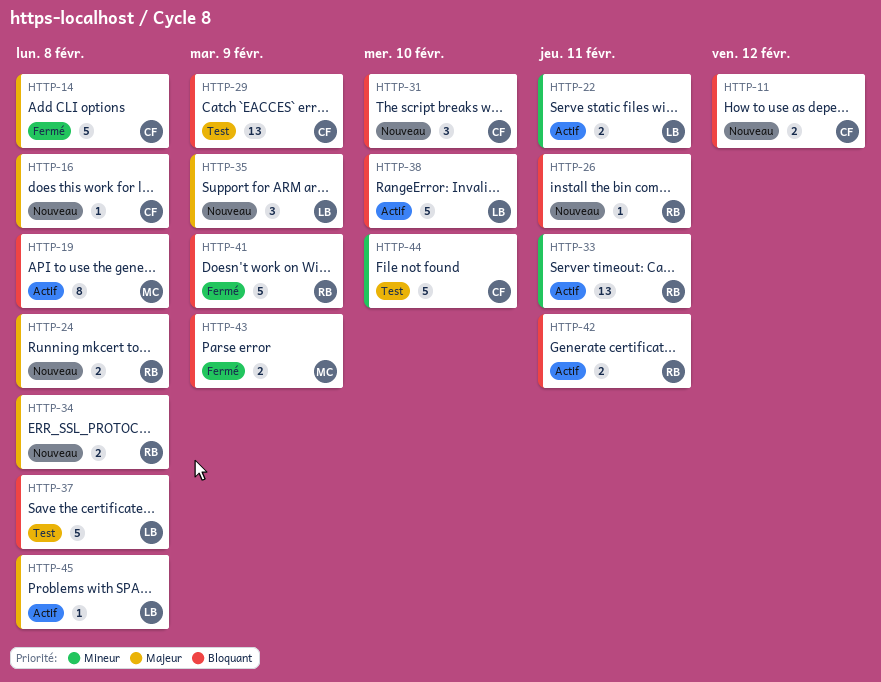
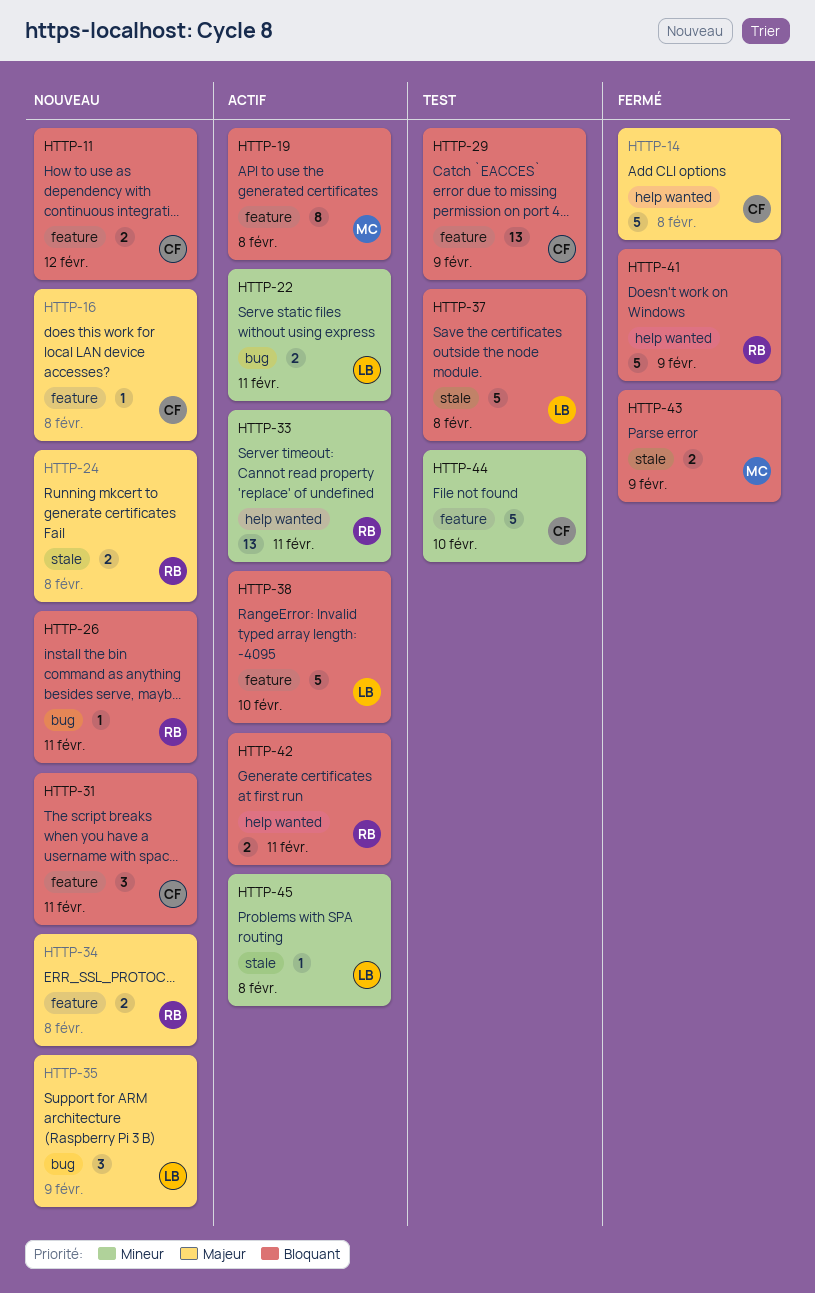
HTTP-31, due: Feb 10 -> Feb 11
HTTP-45, priority: Majeur -> Mineur

